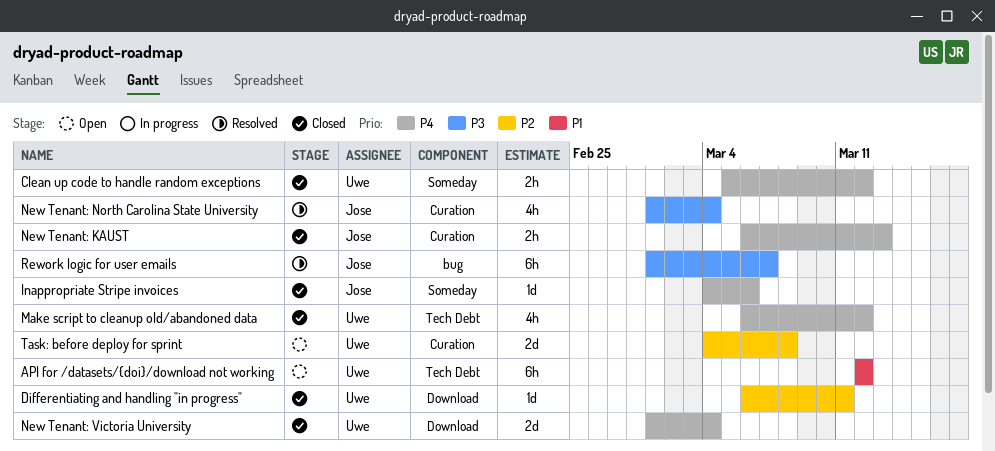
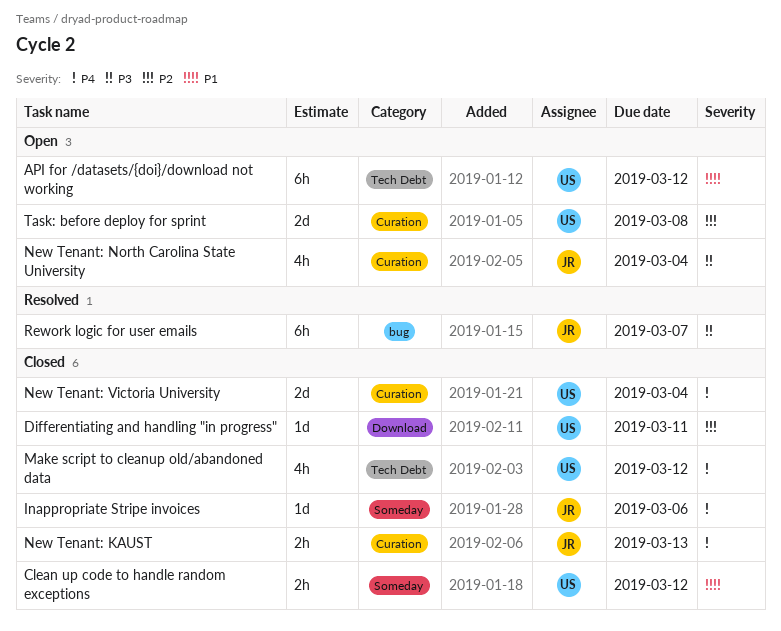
Clean up code to handle random exceptions, priority: P4 -> P1
New Tenant: North Carolina State University, status: Resolved -> Open
New Tenant: Victoria University, label: Download -> Curation

